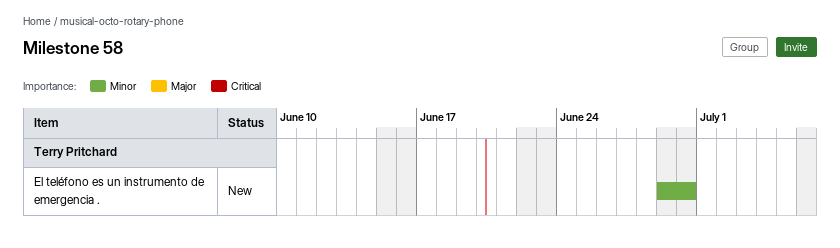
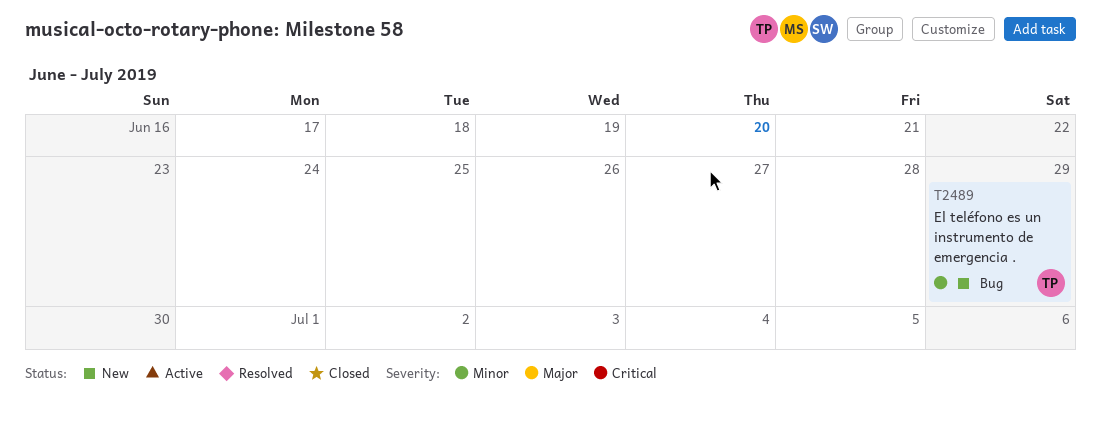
El teléfono es un instrumento de emergencia ., due: Jun 30 -> Jun 29

